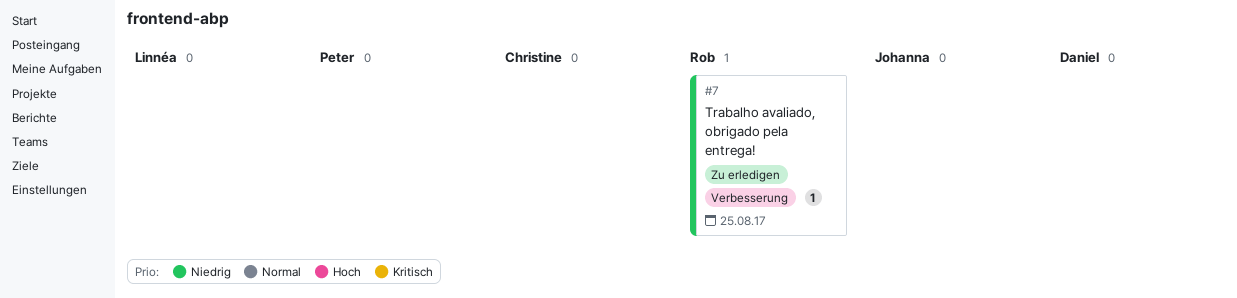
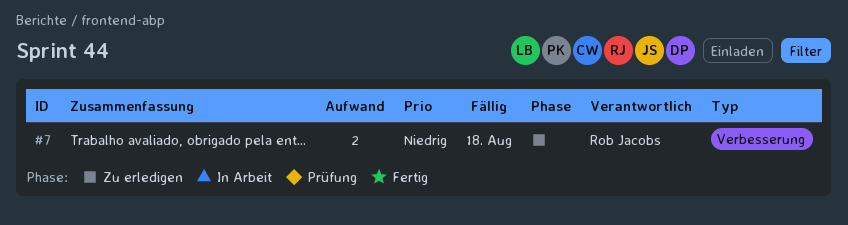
#7, estimate: 1 -> 2
#7, due: Aug 25 -> Aug 18

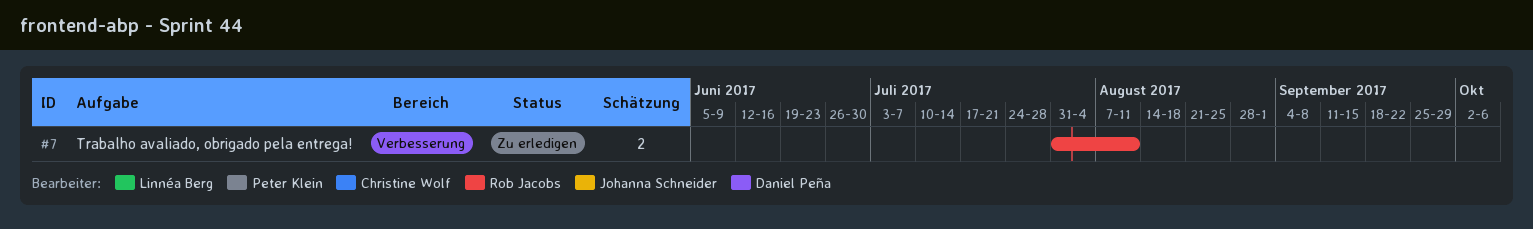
#7, due: Aug 18 -> Aug 11

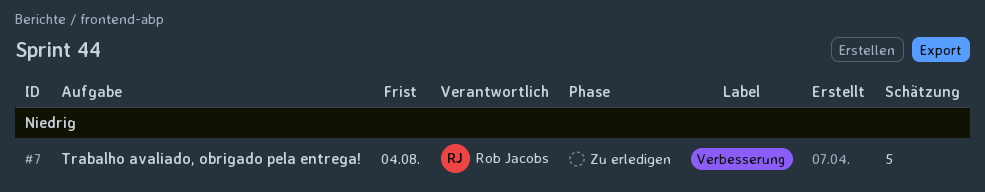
#7, estimate: 2 -> 5
#7, due: Aug 11 -> Aug 4

